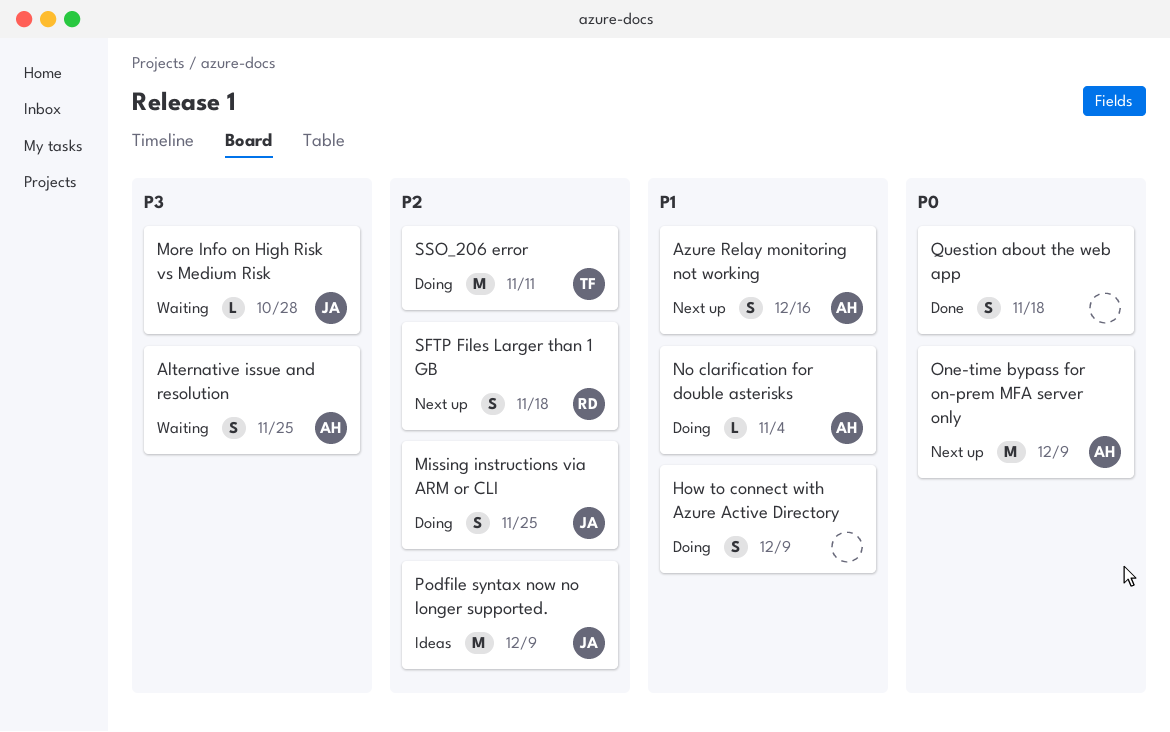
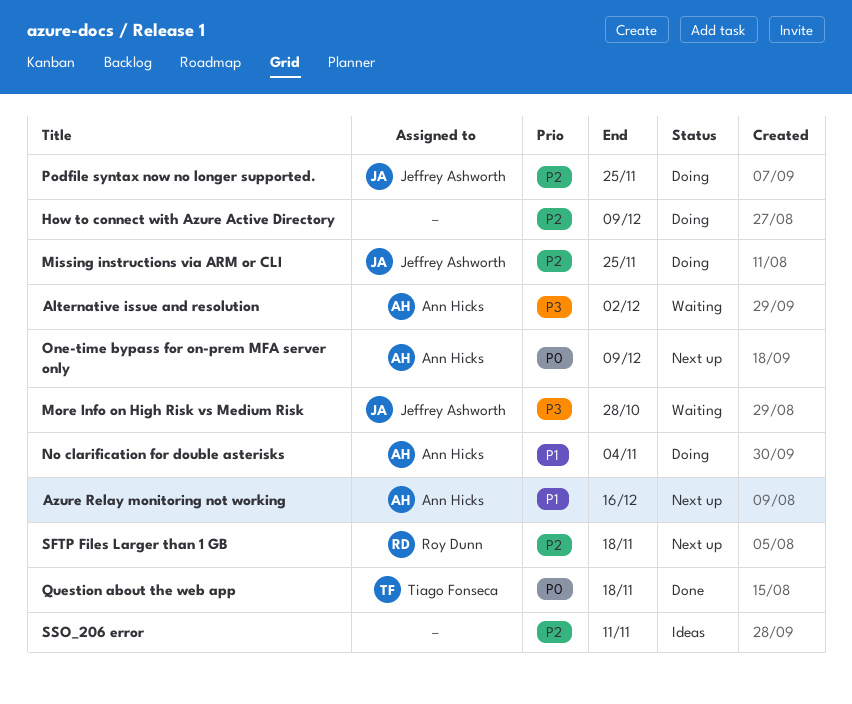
Alternative issue and resolution, due: Nov 25 -> Dec 2
How to connect with Azure Active Directory, priority: P1 -> P2
Podfile syntax now no longer supported., status: Ideas -> Doing
Podfile syntax now no longer supported., due: Dec 9 -> Nov 25
Question about the web app, owner: none -> Tiago Fonseca
SSO_206 error, status: Doing -> Ideas
SSO_206 error, owner: Tiago Fonseca -> none

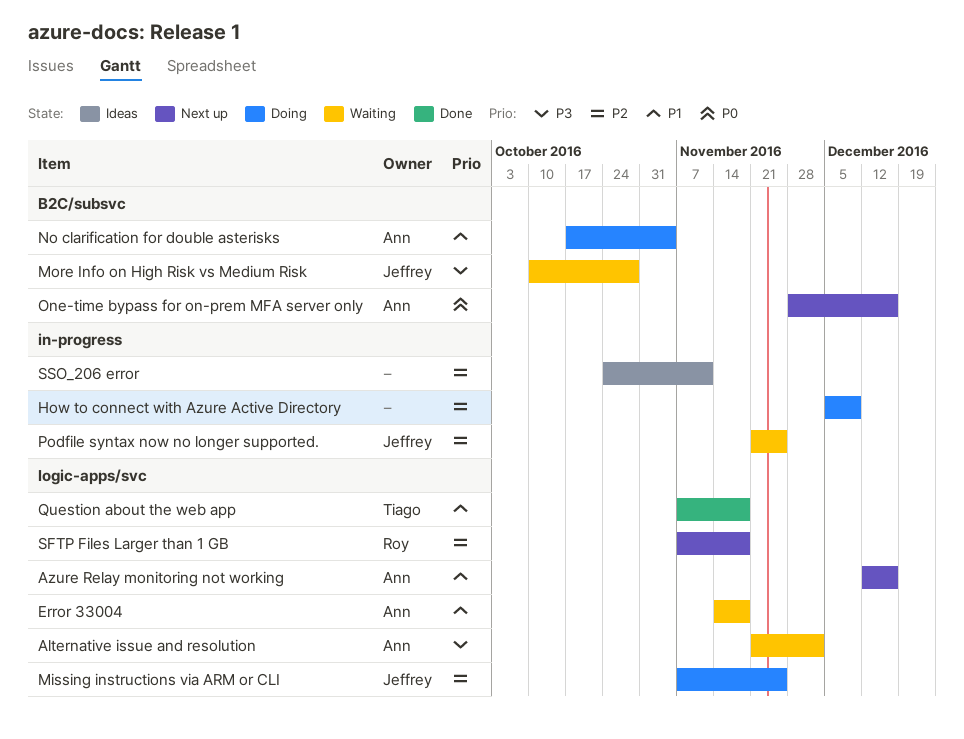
Error 33004: none -> present
One-time bypass for on-prem MFA server only, due: Dec 9 -> Dec 16
Podfile syntax now no longer supported., status: Doing -> Waiting
Question about the web app, priority: P0 -> P1

